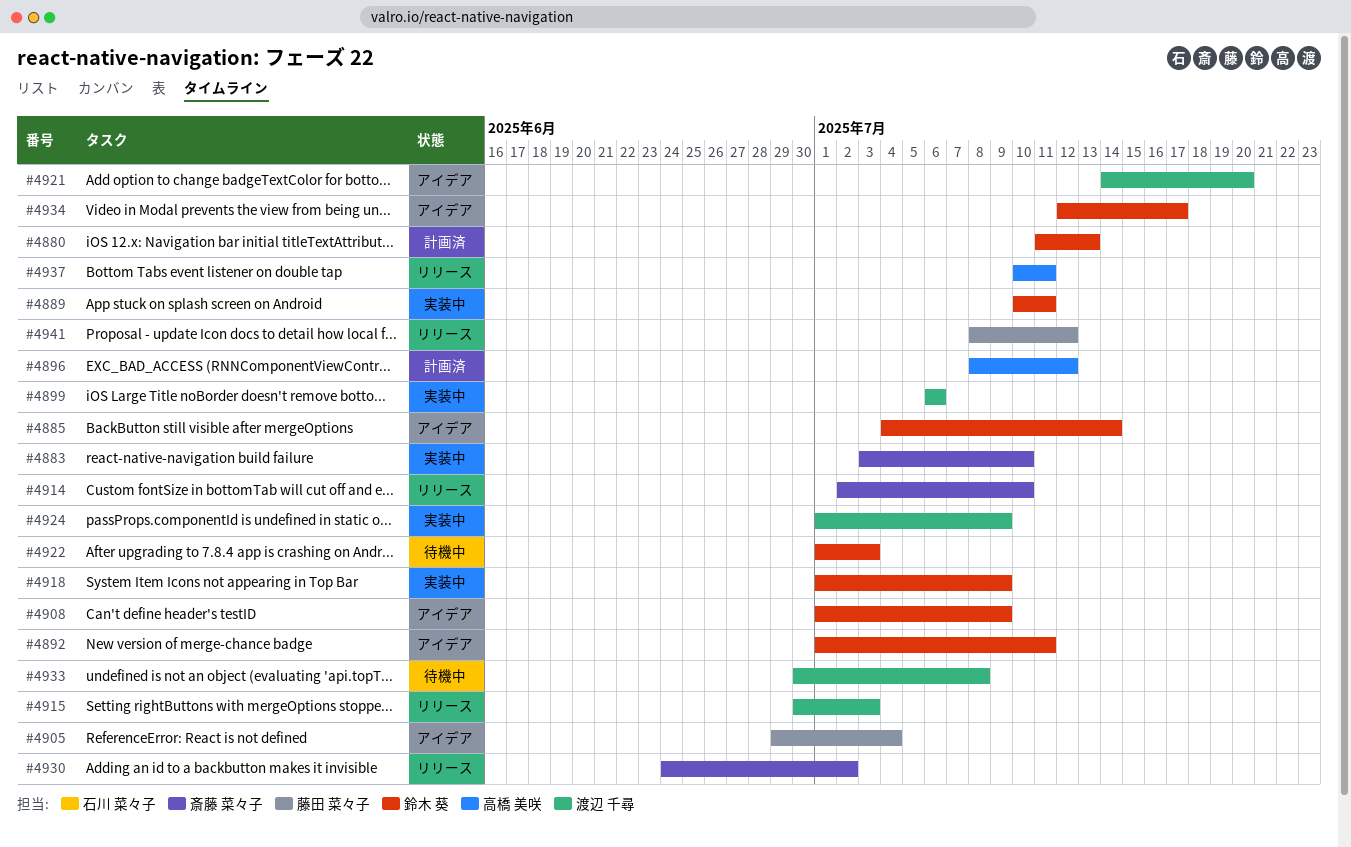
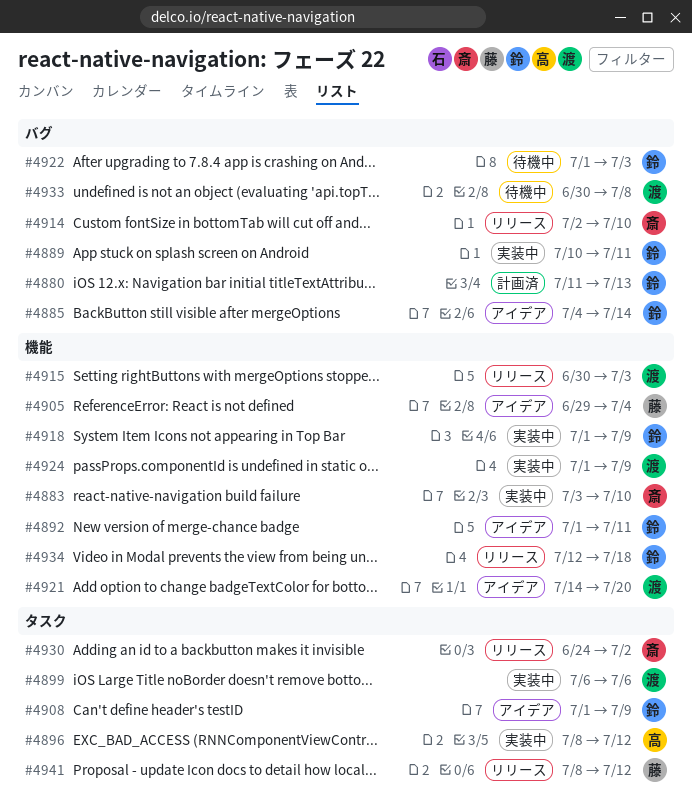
#4896, status: 計画済 -> 実装中
#4934, status: アイデア -> リリース
#4934, due: Jul 17 -> Jul 18
#4937: present -> none

